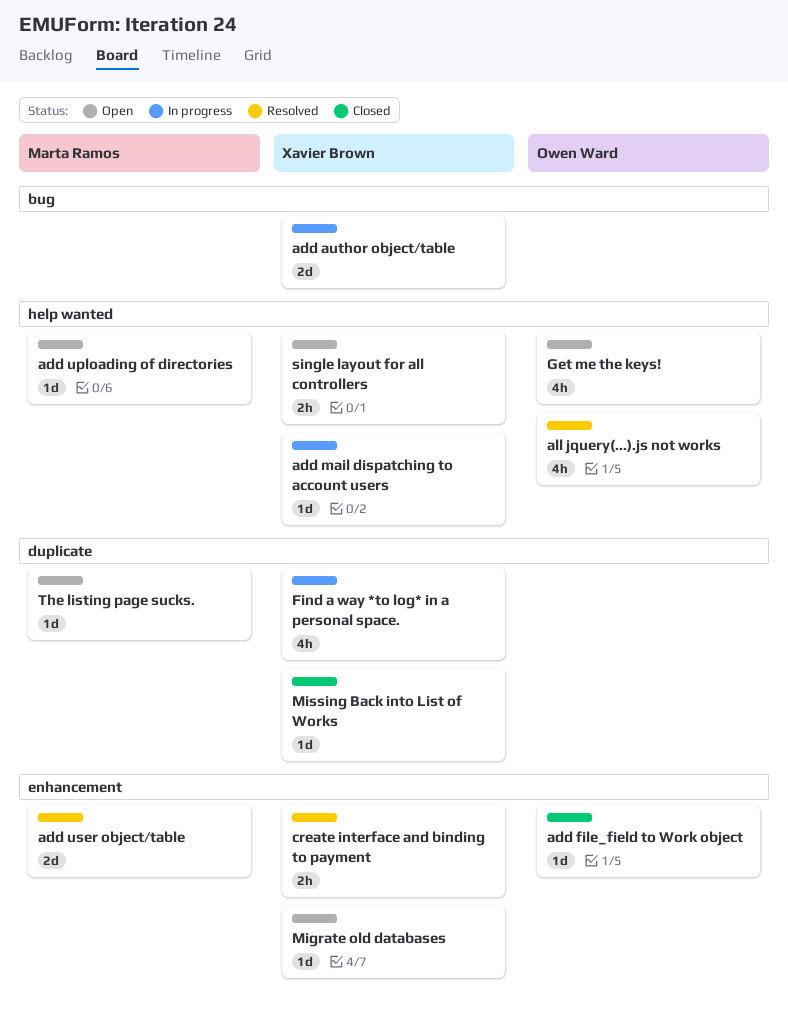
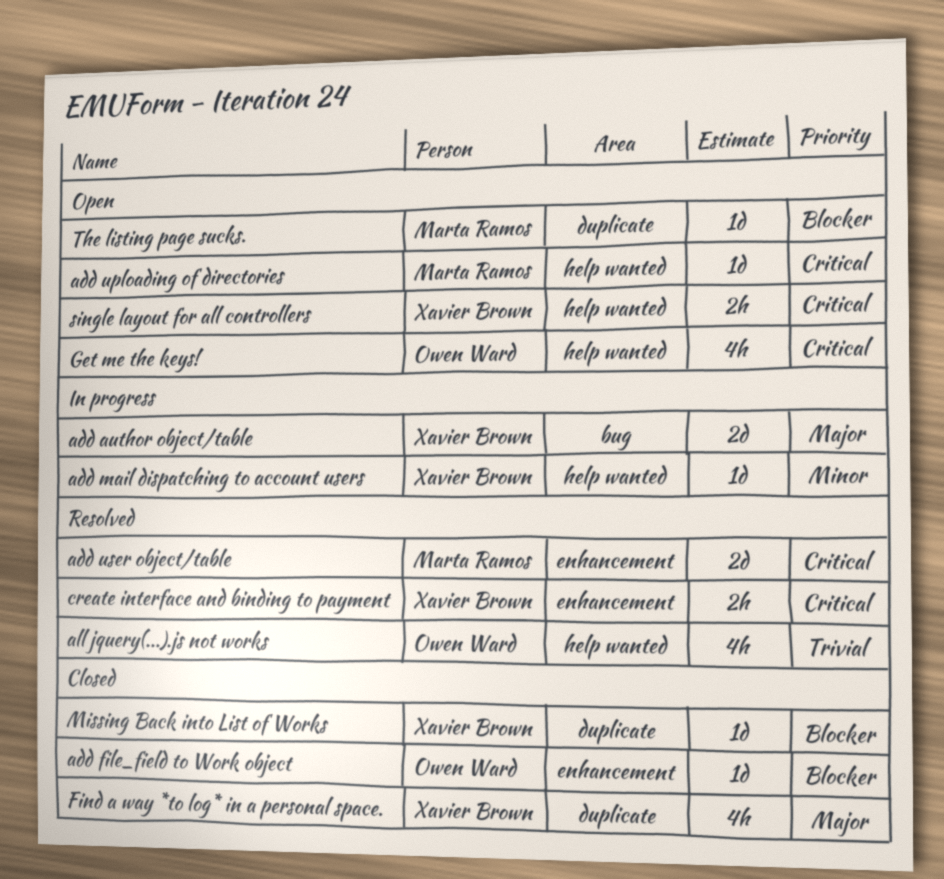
Find a way *to log* in a personal space., status: In progress -> Closed
Migrate old databases: present -> none

